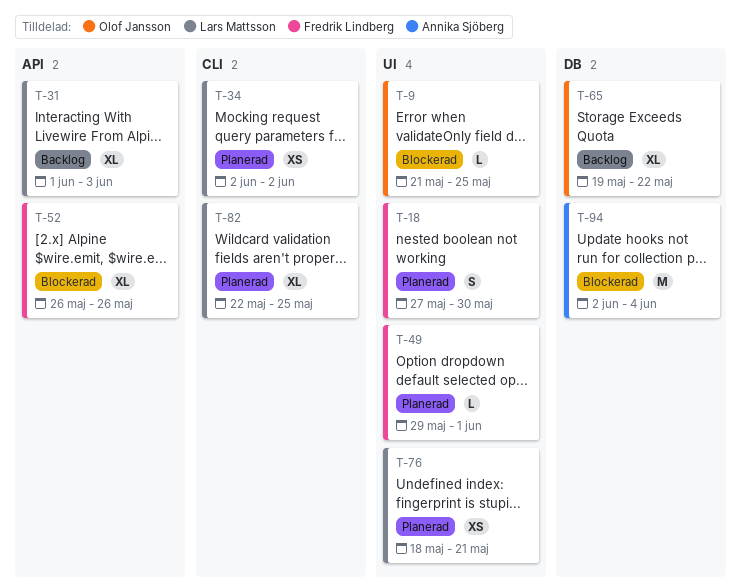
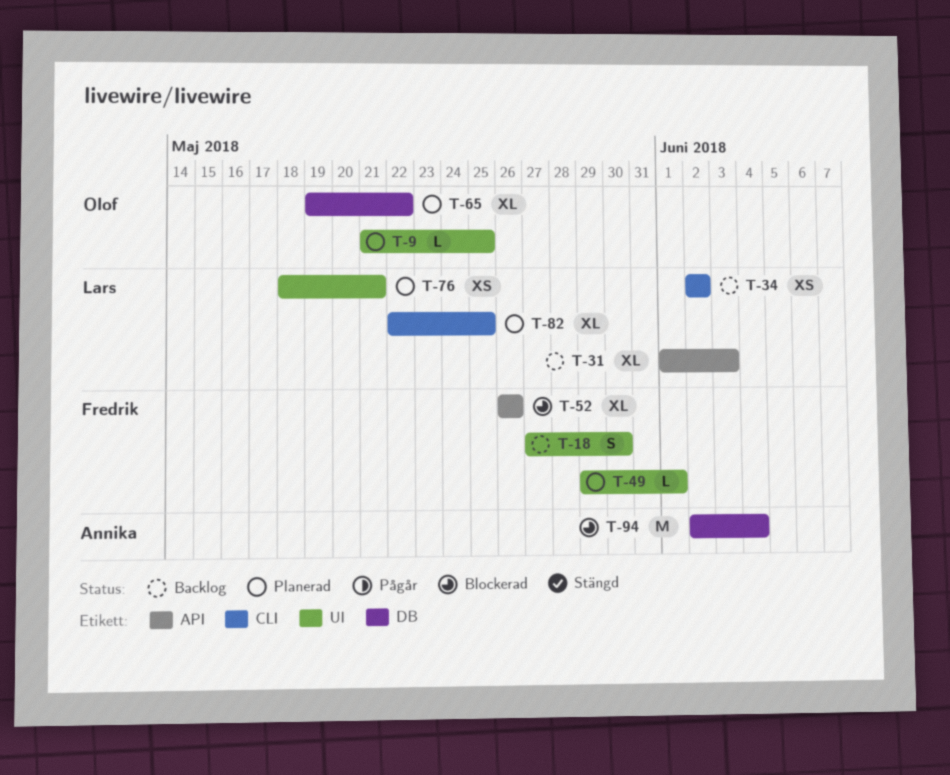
T-9, status: Blockerad -> Planerad
T-18, status: Planerad -> Backlog
T-34, status: Planerad -> Backlog
T-65, status: Backlog -> Planerad

